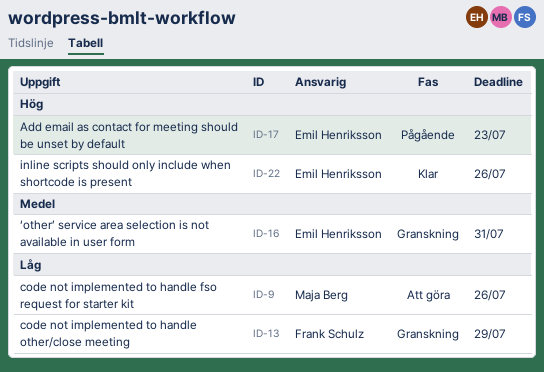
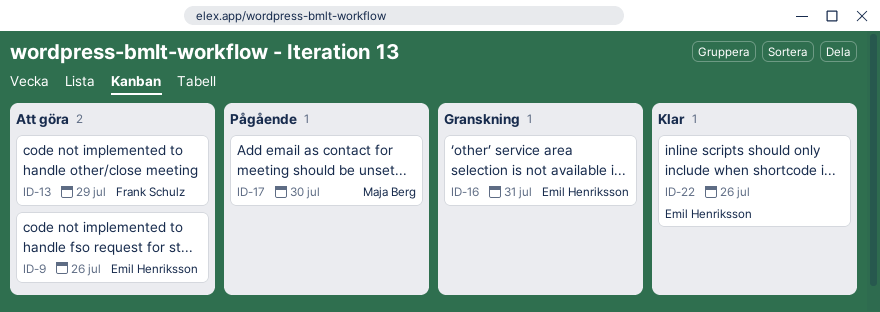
ID-9, owner: Maja Berg -> Emil Henriksson
ID-13, status: Granskning -> Att göra
ID-17, owner: Emil Henriksson -> Maja Berg
ID-17, due: Jul 23 -> Jul 30

